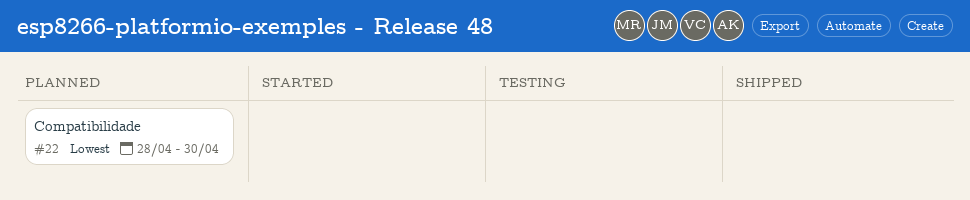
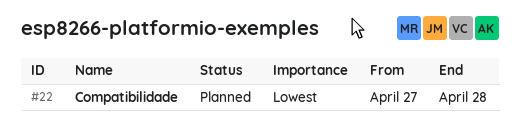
#22, start: Apr 28 -> Apr 27
#22, due: Apr 30 -> Apr 28

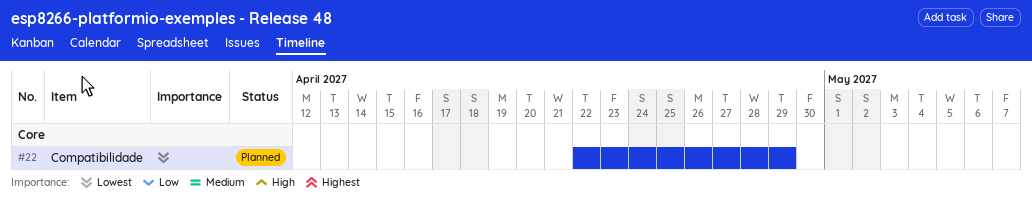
#22, start: Apr 27 -> Apr 22
#22, due: Apr 28 -> Apr 29

